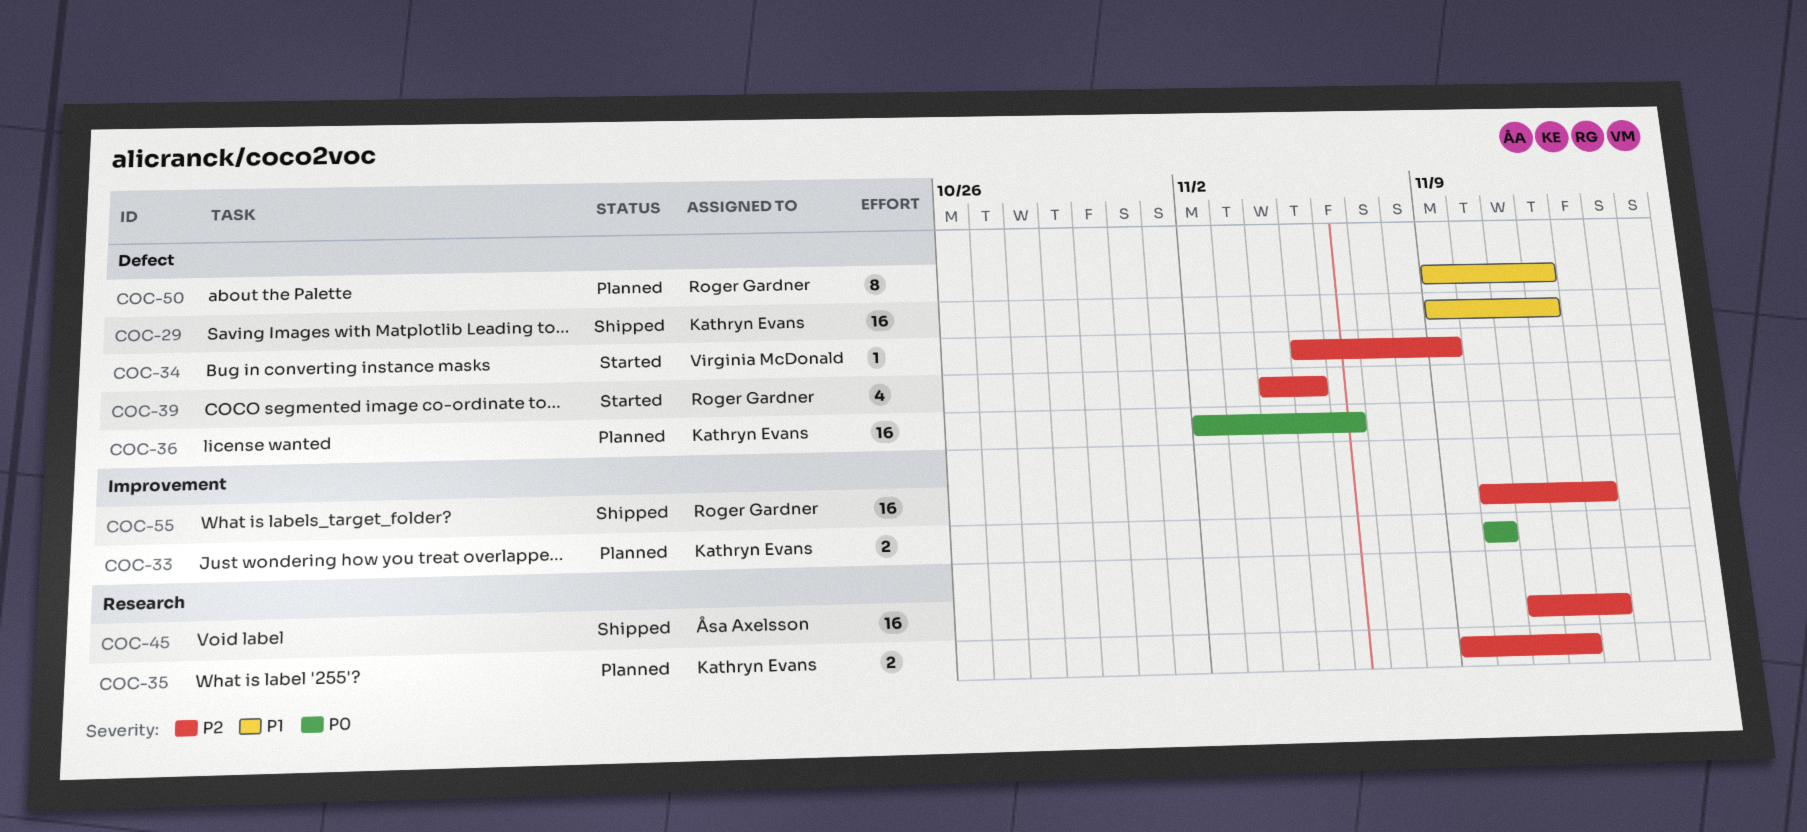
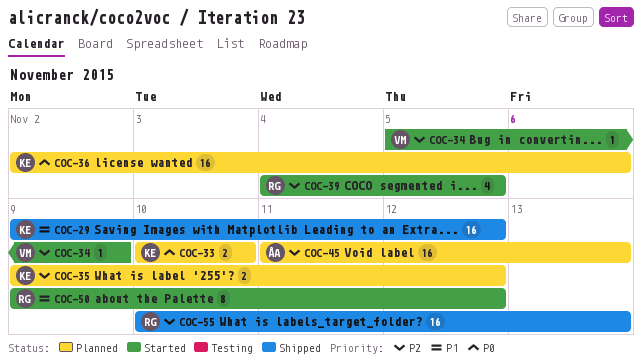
COC-45, status: Shipped -> Planned
COC-50, status: Planned -> Started

